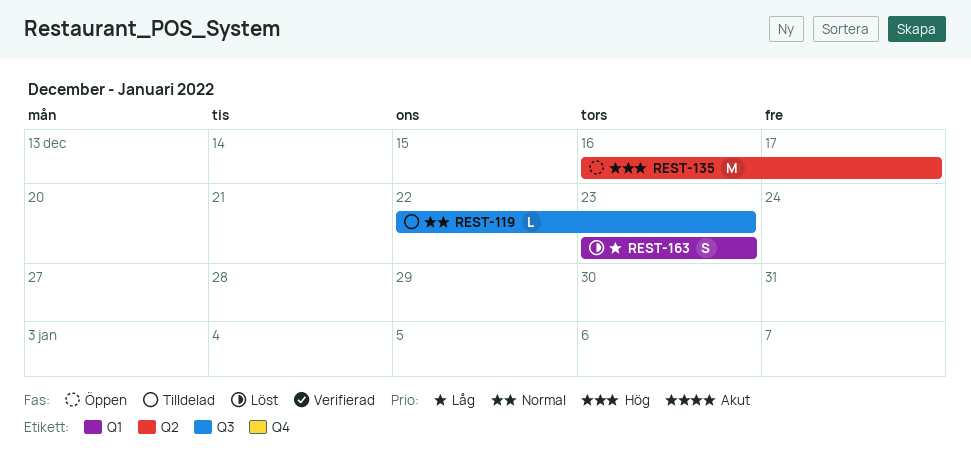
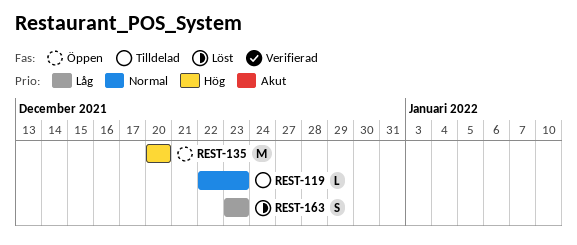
REST-135, start: Dec 16 -> Dec 20
REST-135, due: Dec 17 -> Dec 20

